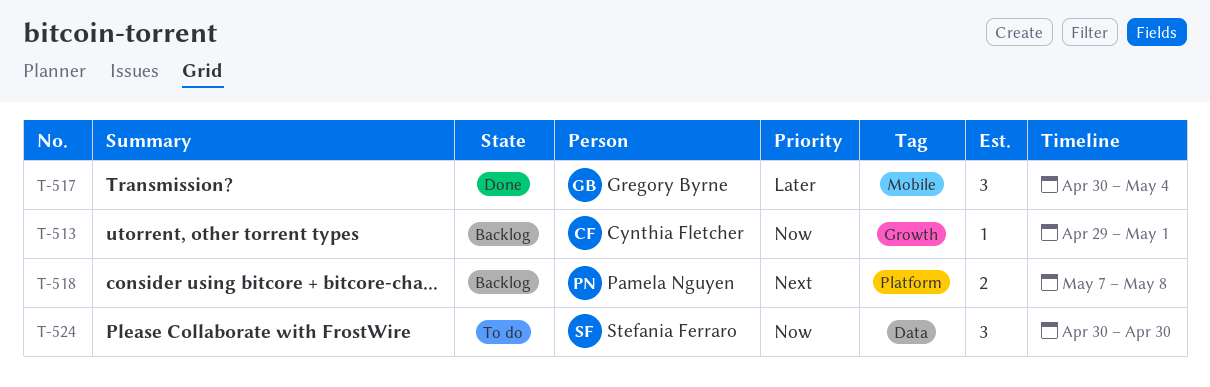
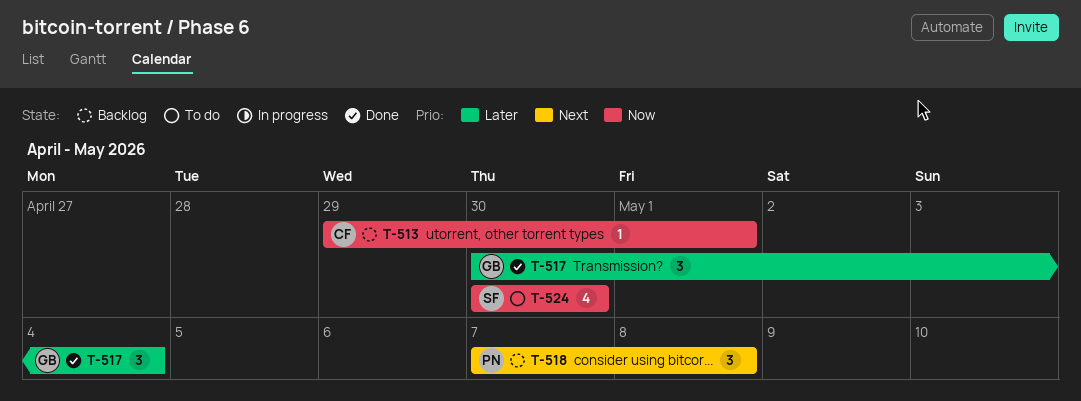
T-518, estimate: 2 -> 3
T-524, estimate: 3 -> 4

